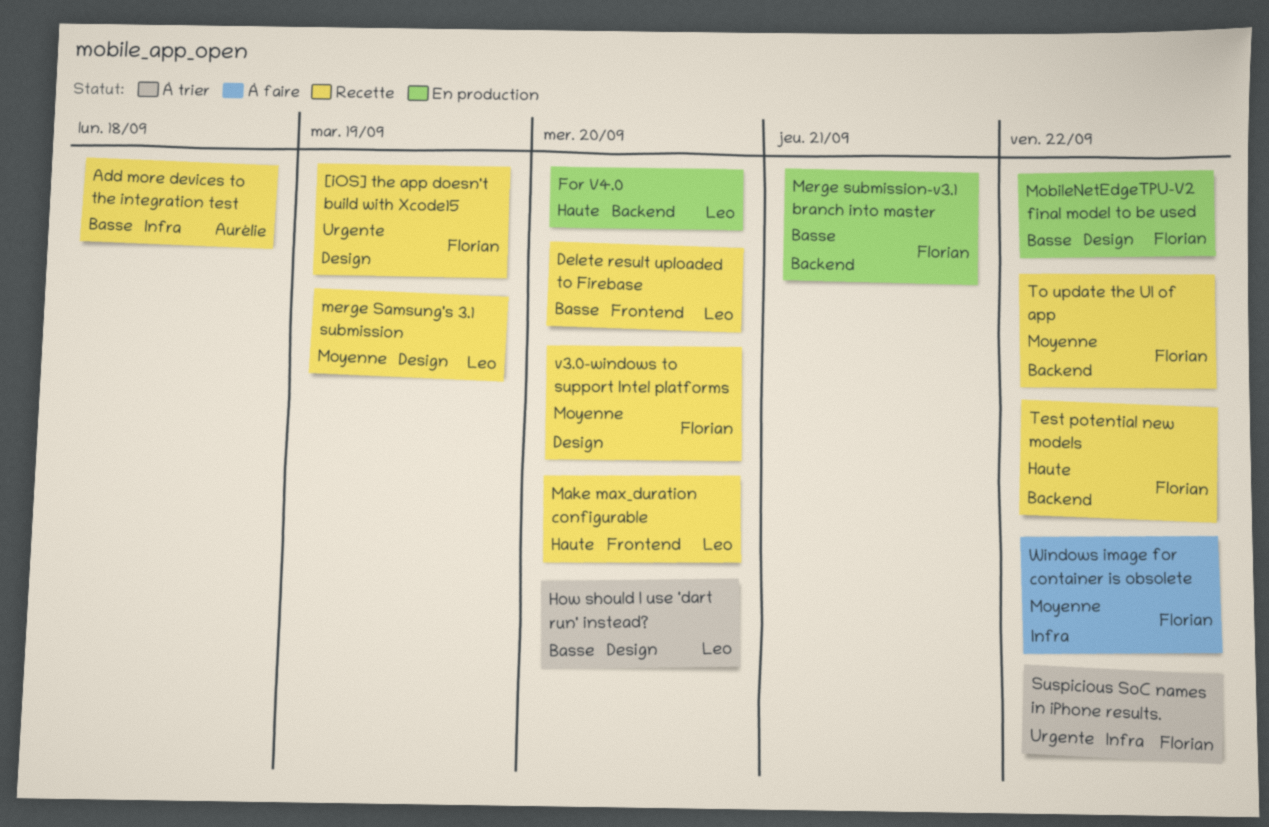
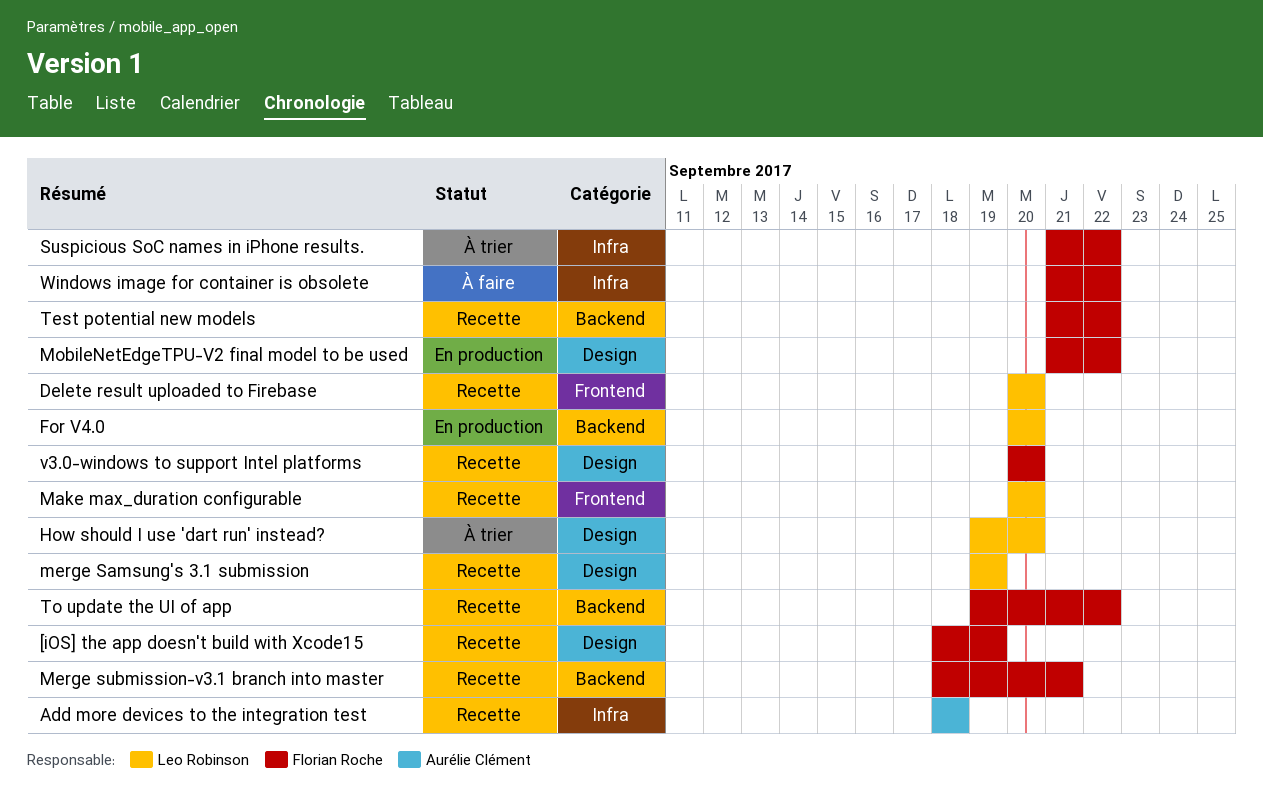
Merge submission-v3.1 branch into master, status: En production -> Recette

